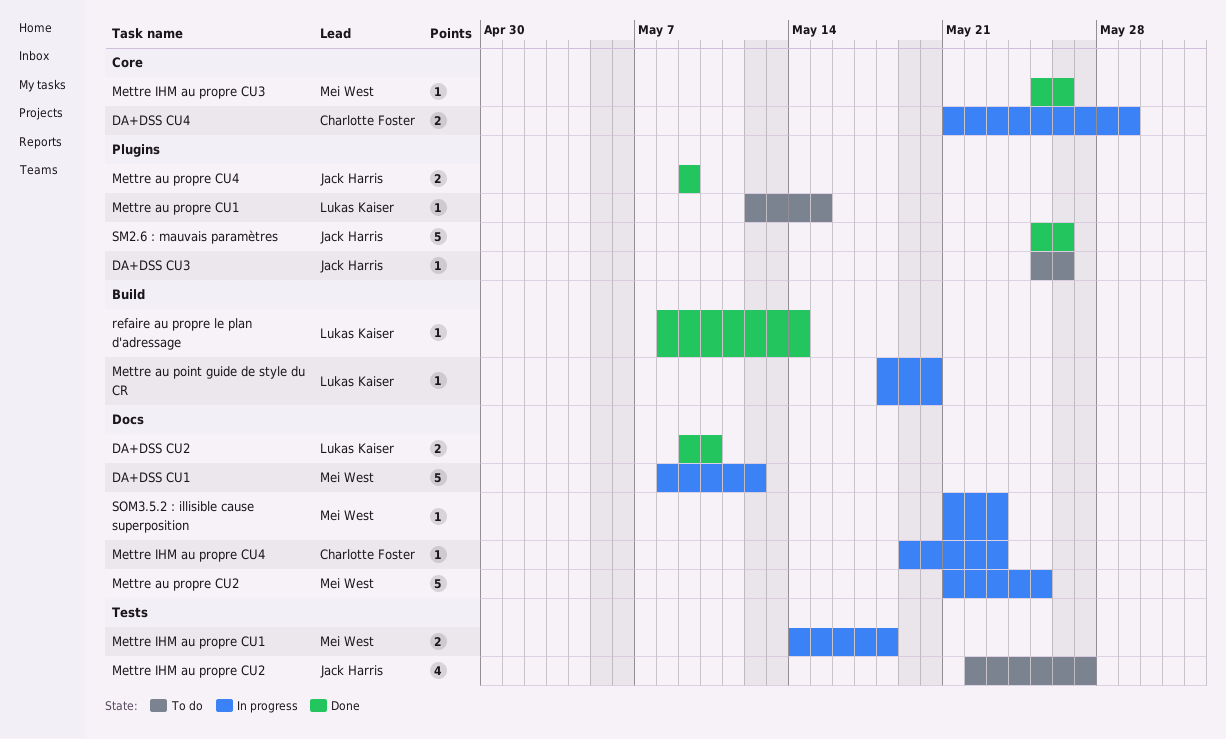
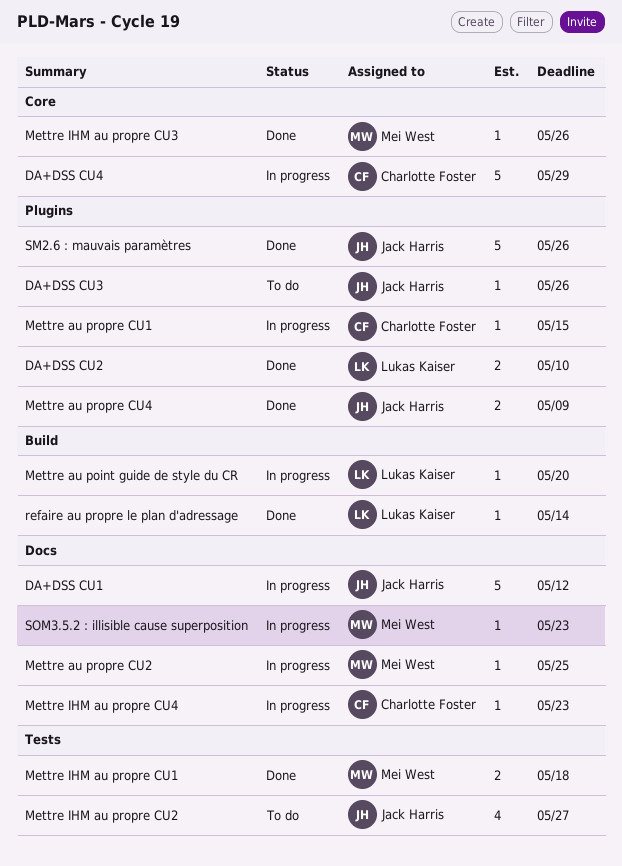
DA+DSS CU1, owner: Mei West -> Jack Harris
DA+DSS CU2, label: Docs -> Plugins
DA+DSS CU4, estimate: 2 -> 5
Mettre au propre CU1, status: To do -> In progress
Mettre au propre CU1, owner: Lukas Kaiser -> Charlotte Foster
Mettre au propre CU2, estimate: 5 -> 1
Mettre IHM au propre CU1, status: In progress -> Done

